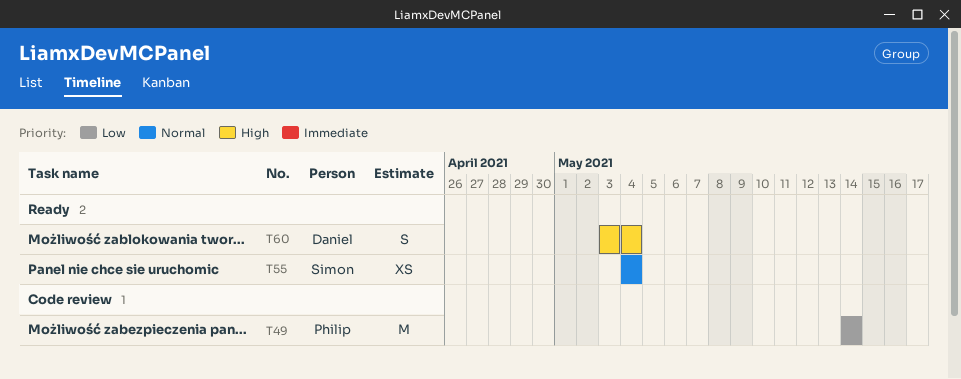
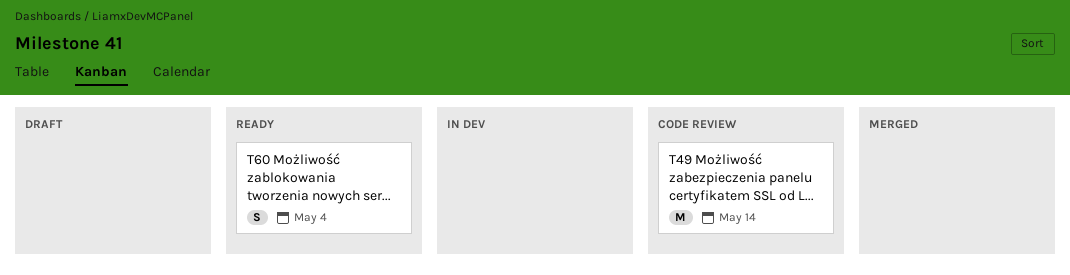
T55: present -> none

